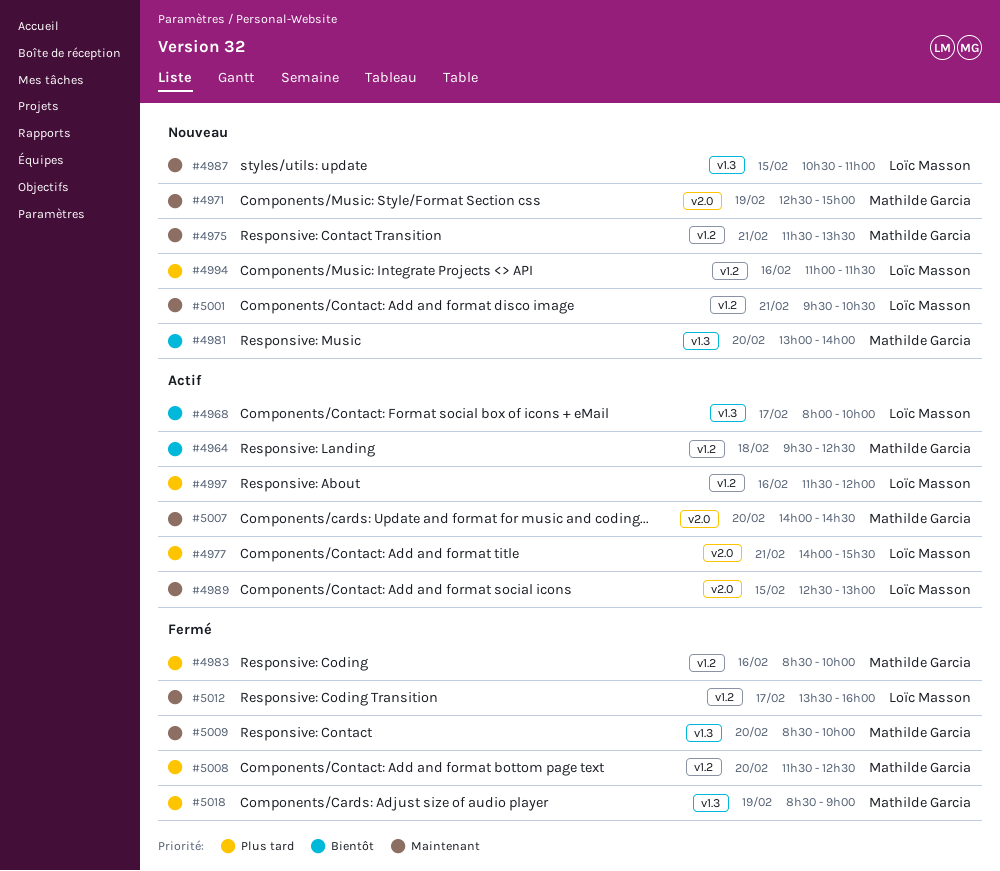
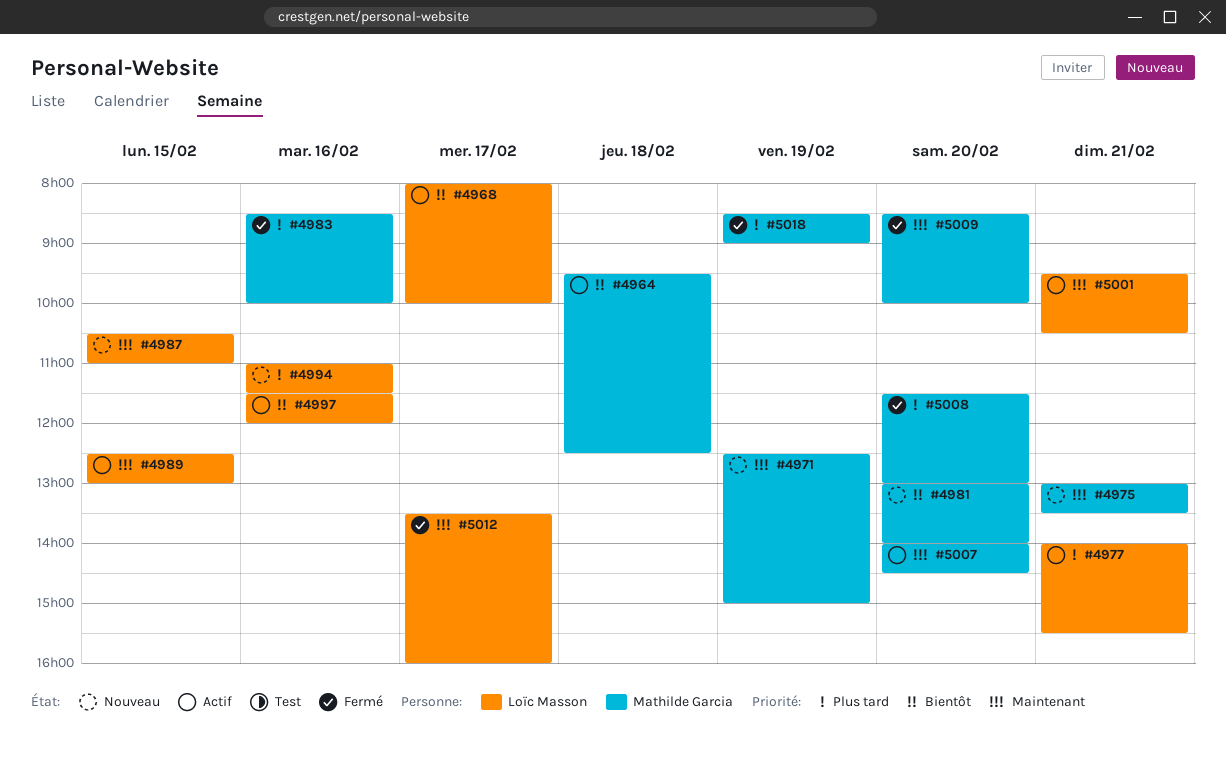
#4975, begins: 11:30 -> 13:00
#4997, priority: Plus tard -> Bientôt
#5001, status: Nouveau -> Actif
#5008, ends: 12:30 -> 13:00

